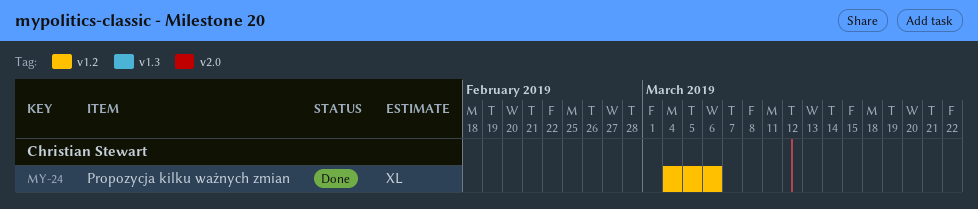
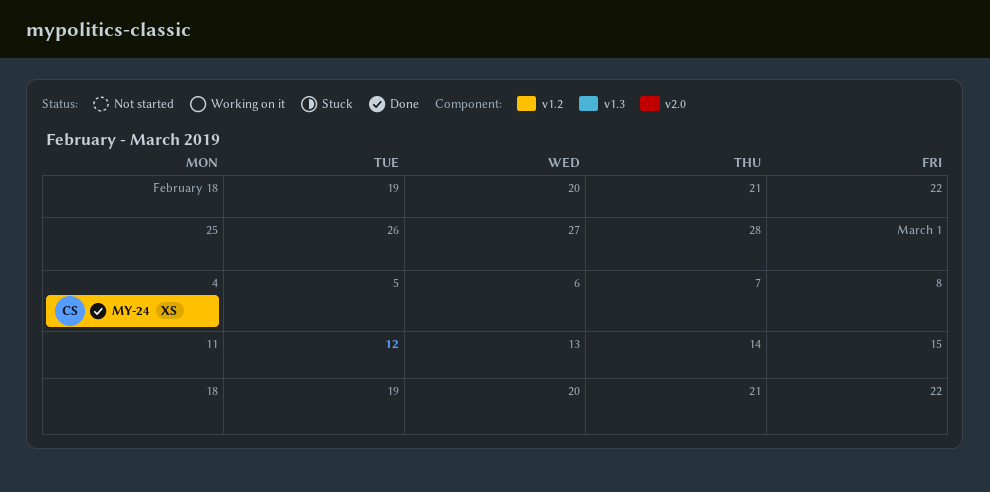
MY-24, estimate: XL -> XS
MY-24, due: Mar 6 -> Mar 4

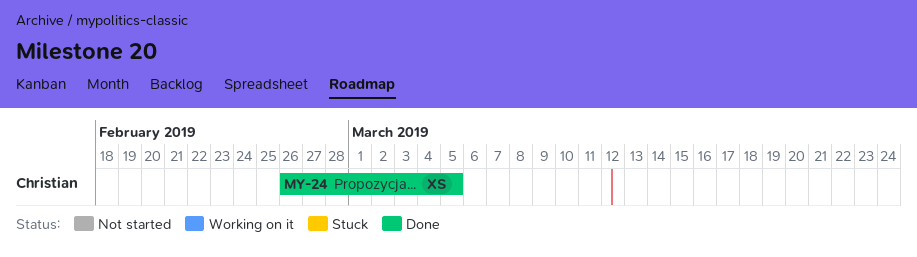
MY-24, start: Mar 4 -> Feb 26
MY-24, due: Mar 4 -> Mar 5

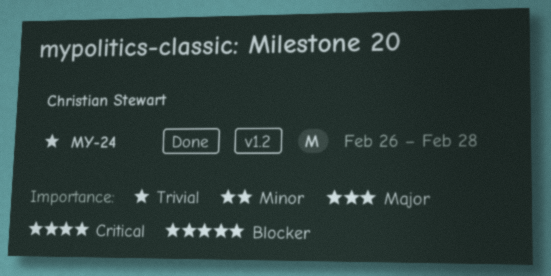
MY-24, estimate: XS -> M
MY-24, due: Mar 5 -> Feb 28

